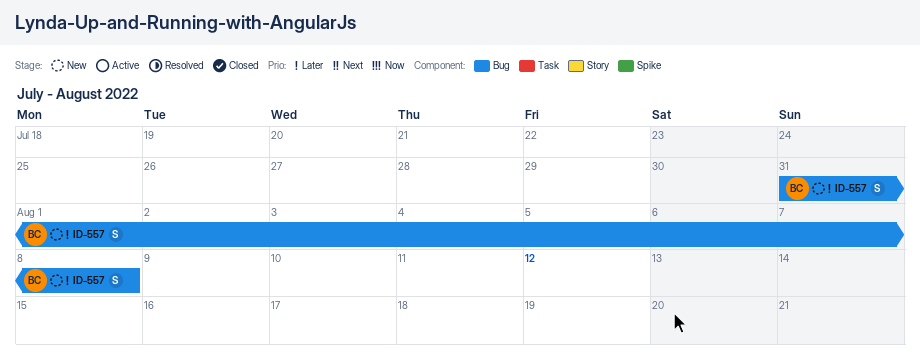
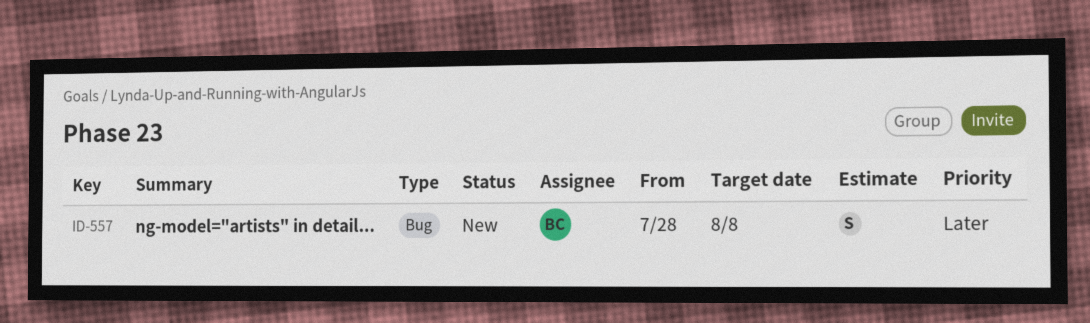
ID-557, start: Jul 31 -> Jul 28

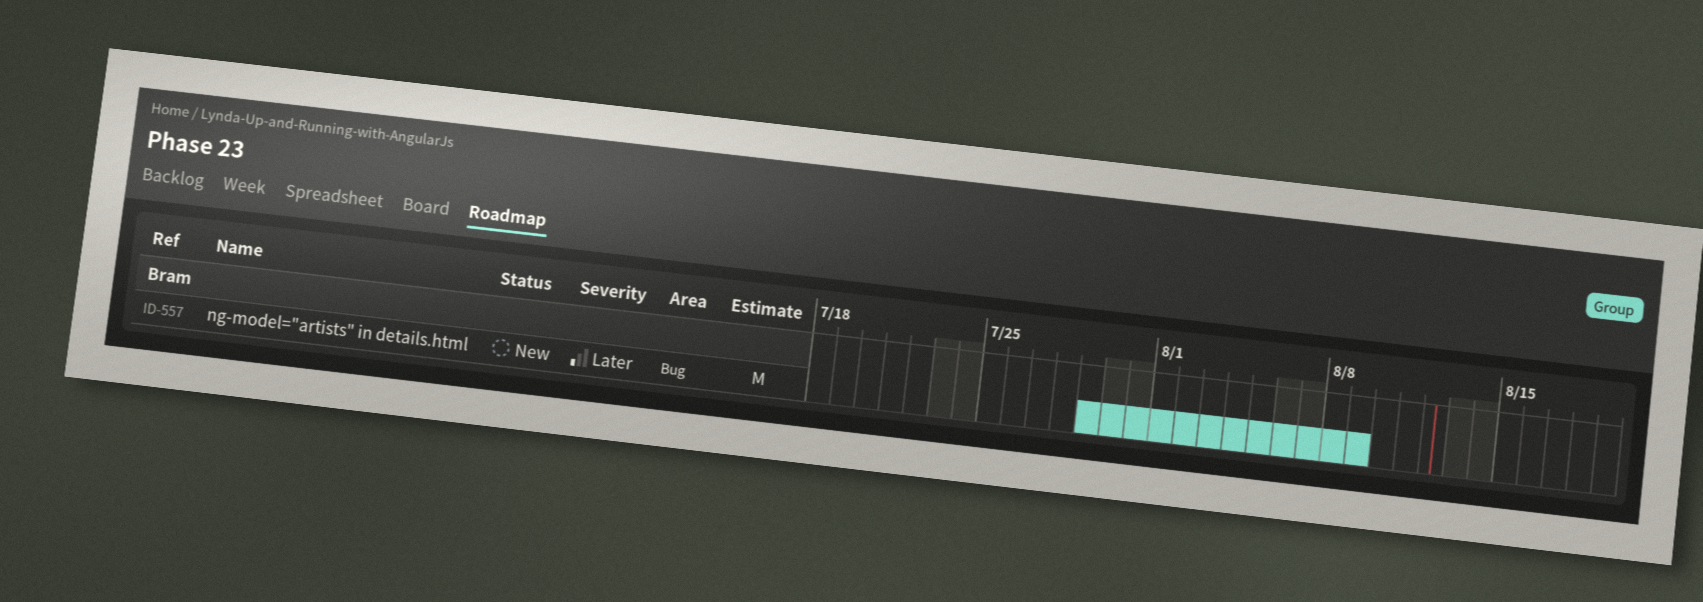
ID-557, estimate: S -> M
ID-557, start: Jul 28 -> Jul 29
ID-557, due: Aug 8 -> Aug 9

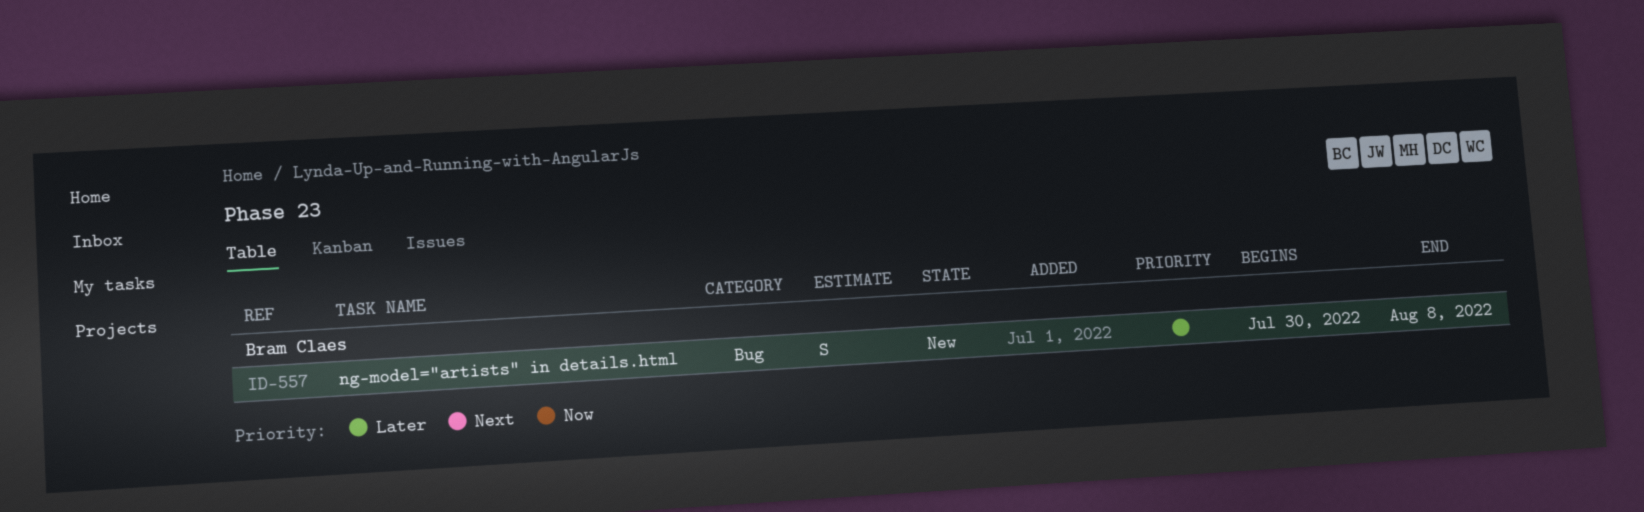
ID-557, estimate: M -> S
ID-557, start: Jul 29 -> Jul 30
ID-557, due: Aug 9 -> Aug 8

